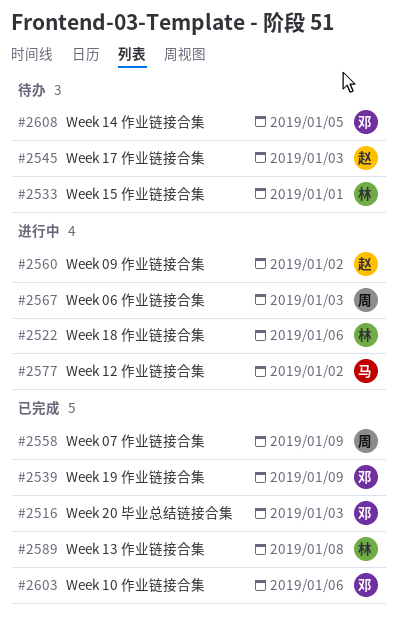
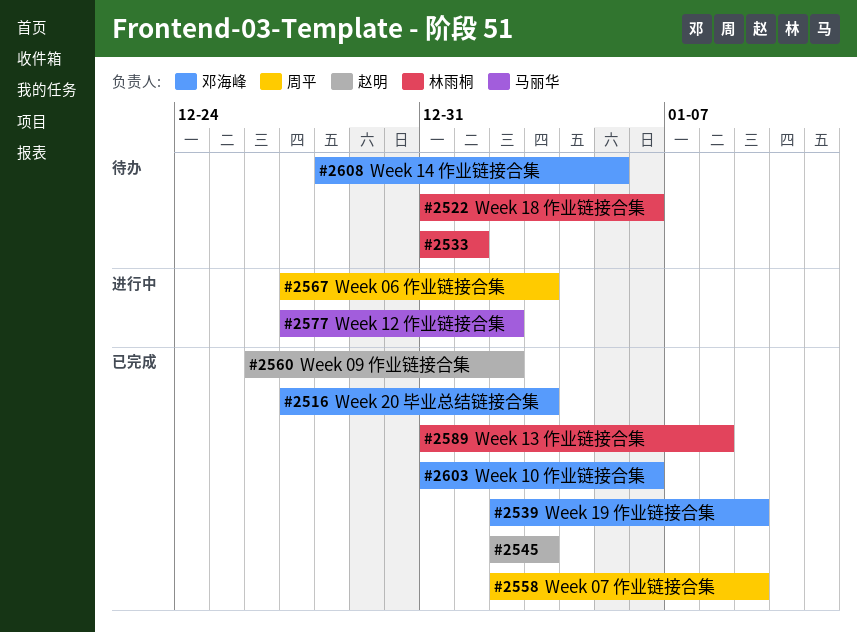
#2522, status: 进行中 -> 待办
#2545, status: 待办 -> 已完成
#2560, status: 进行中 -> 已完成

